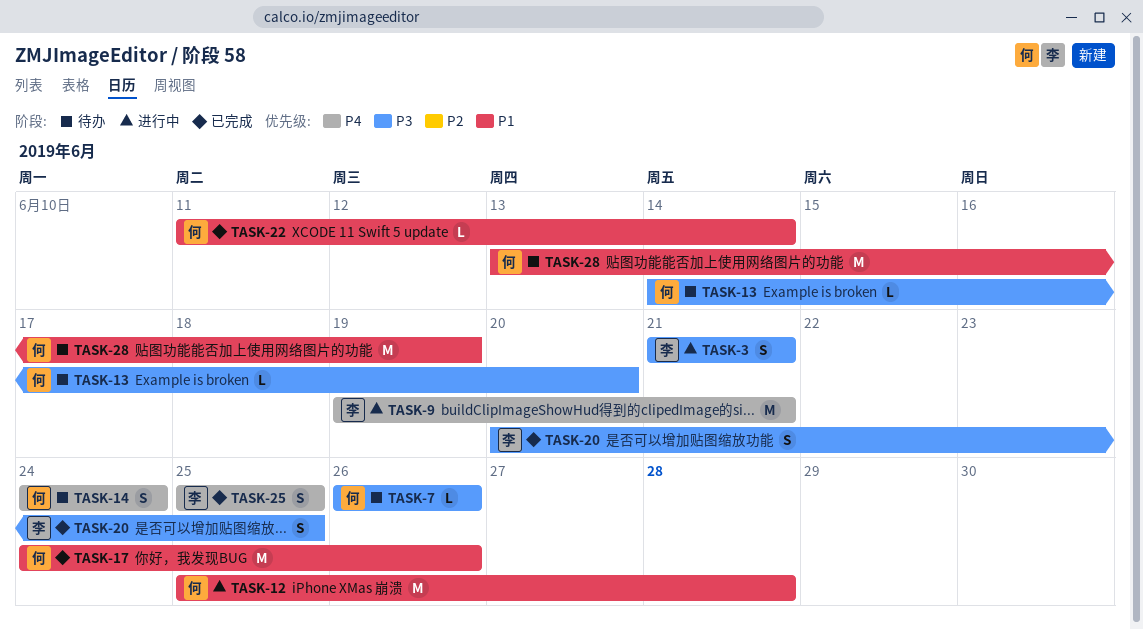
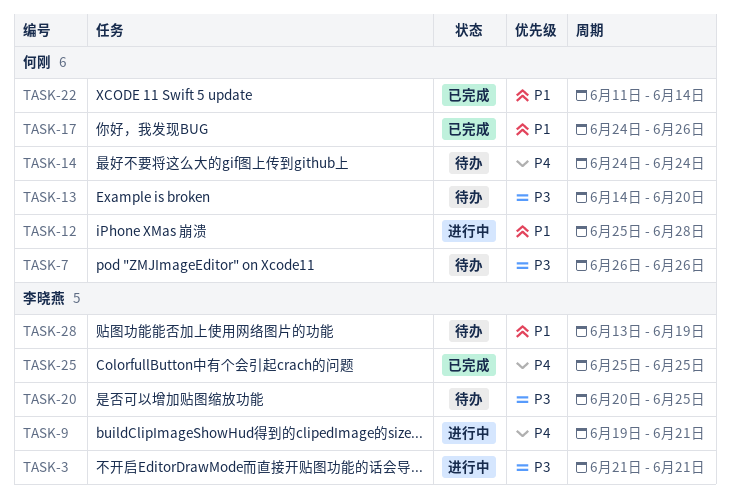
TASK-20, status: 已完成 -> 待办
TASK-28, owner: 何刚 -> 李晓燕

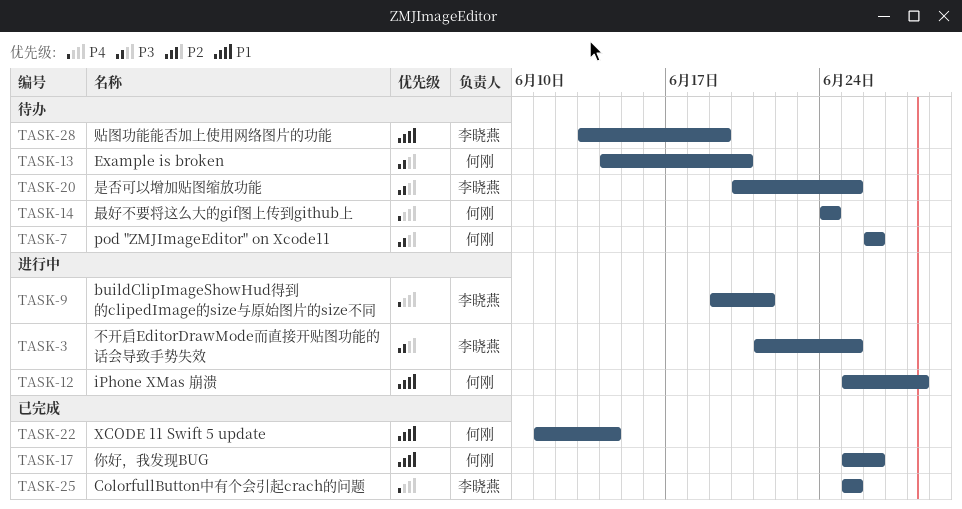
TASK-3, due: Jun 21 -> Jun 25
TASK-17, start: Jun 24 -> Jun 25

